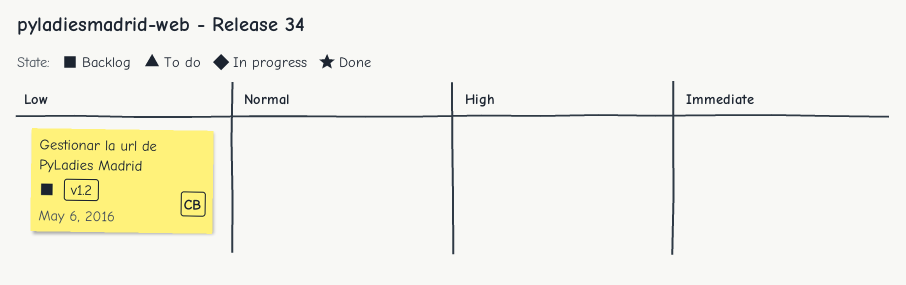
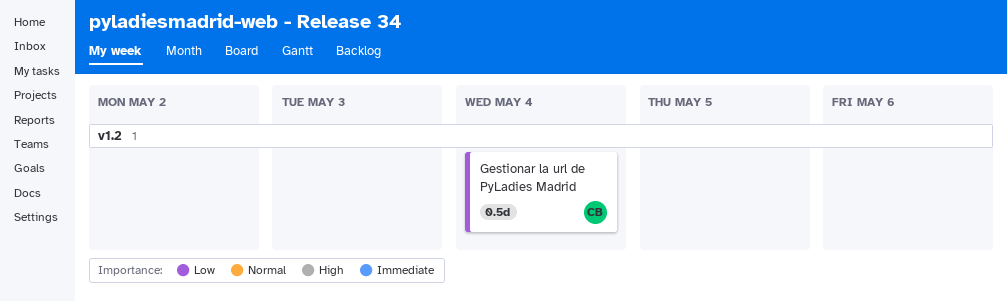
Gestionar la url de PyLadies Madrid, due: May 6 -> May 4

